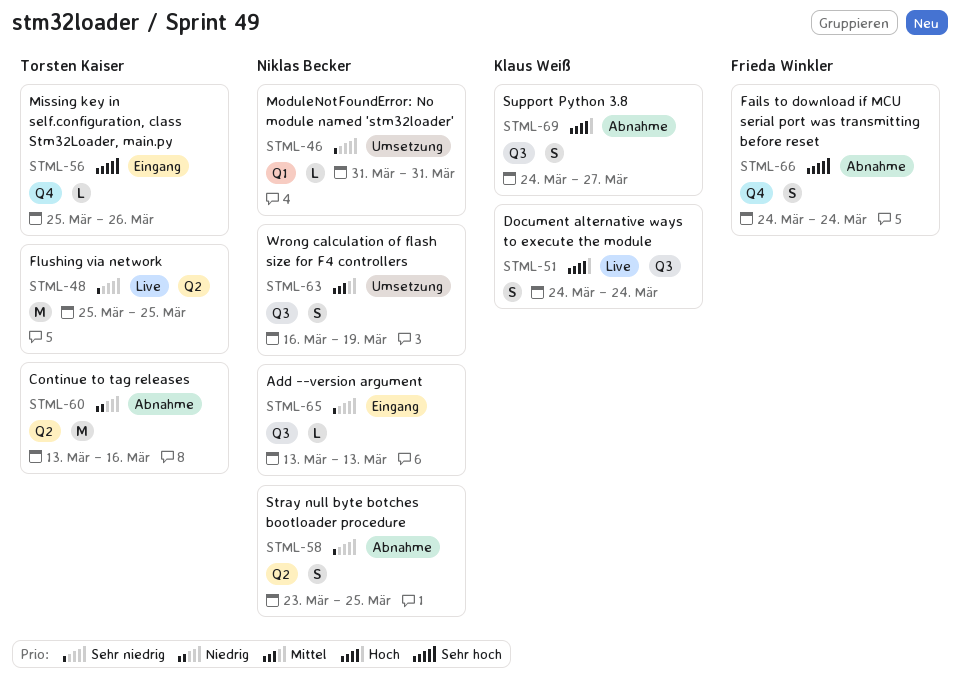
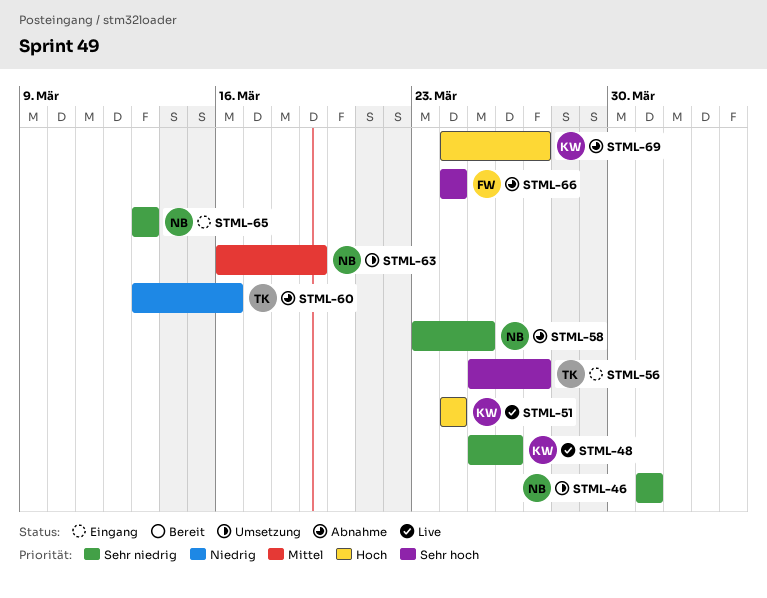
STML-48, owner: Torsten Kaiser -> Klaus Weiß
STML-48, due: Mar 25 -> Mar 26
STML-56, due: Mar 26 -> Mar 27

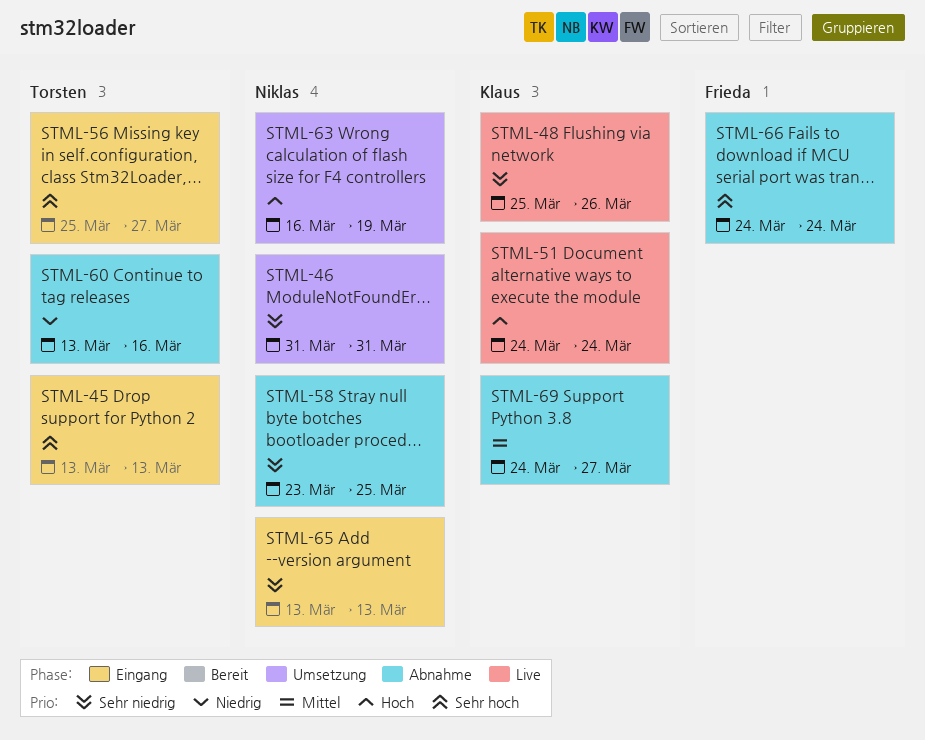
STML-45: none -> present
STML-63, priority: Mittel -> Hoch
STML-69, priority: Hoch -> Mittel

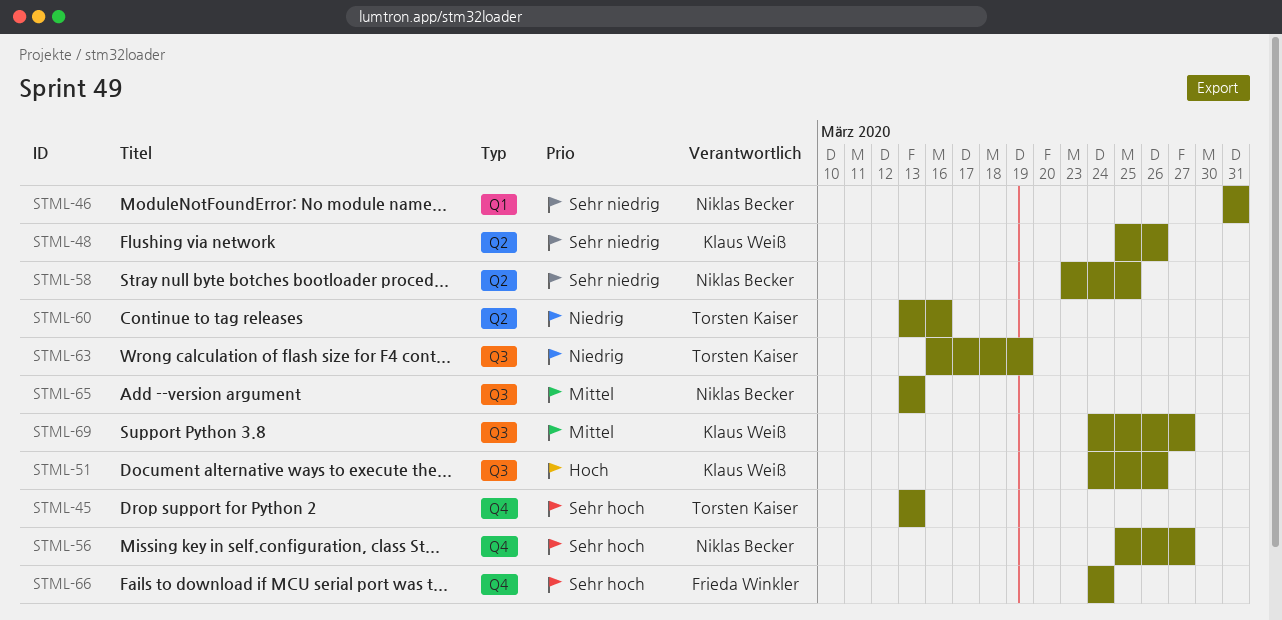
STML-51, due: Mar 24 -> Mar 26
STML-56, owner: Torsten Kaiser -> Niklas Becker
STML-63, owner: Niklas Becker -> Torsten Kaiser
STML-63, priority: Hoch -> Niedrig
STML-65, priority: Sehr niedrig -> Mittel

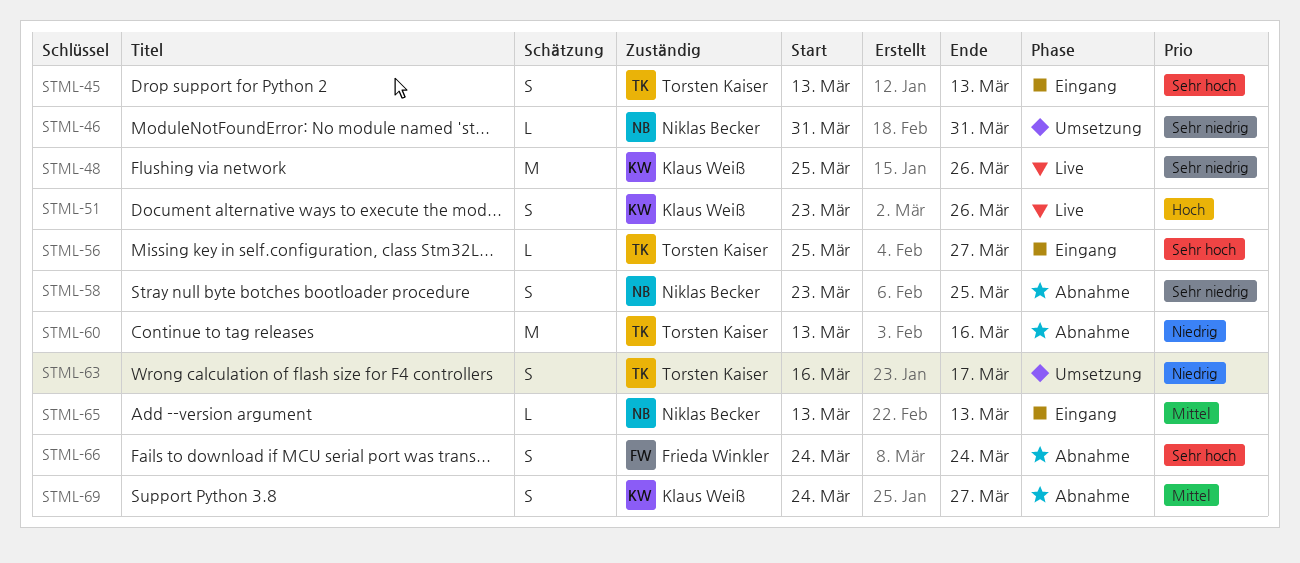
STML-51, start: Mar 24 -> Mar 23
STML-56, owner: Niklas Becker -> Torsten Kaiser
STML-63, due: Mar 19 -> Mar 17

